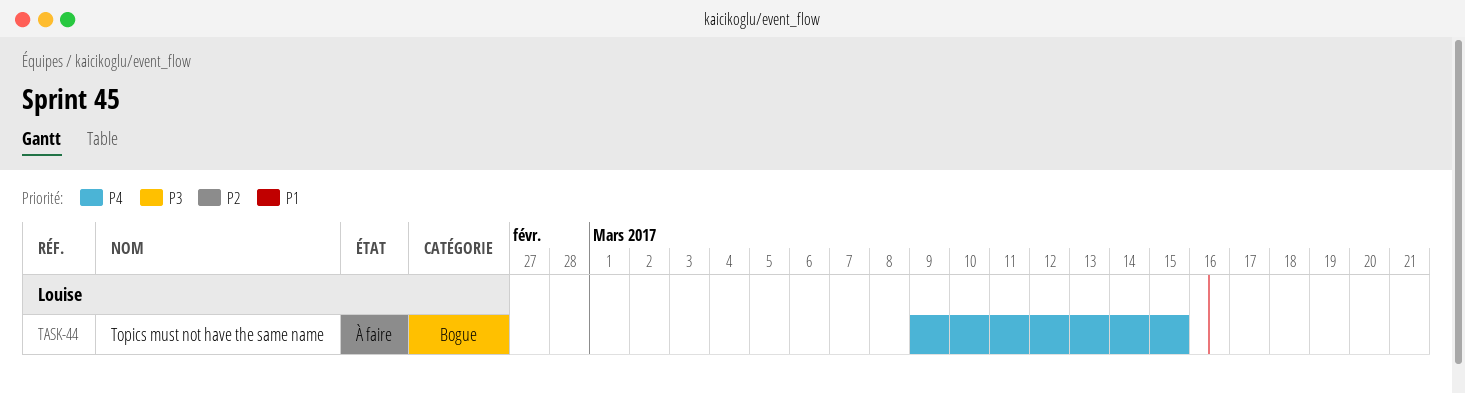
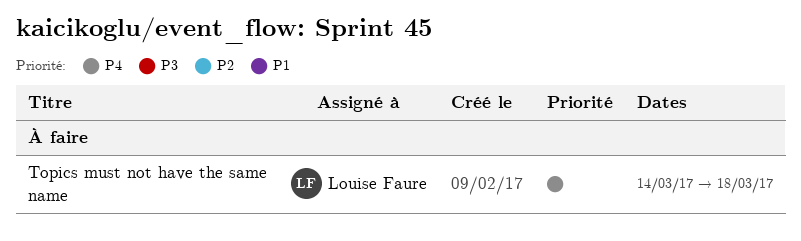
Topics must not have the same name, start: Mar 9 -> Mar 14
Topics must not have the same name, due: Mar 15 -> Mar 18

